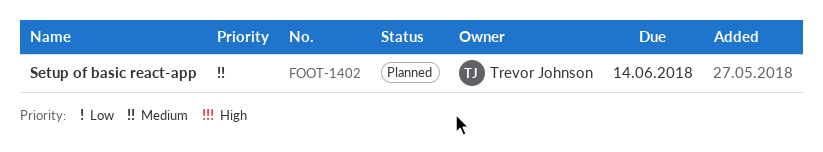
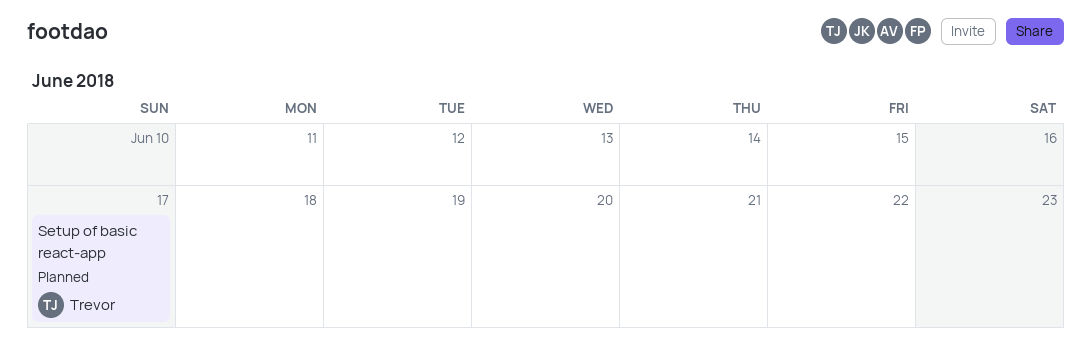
Setup of basic react-app, due: Jun 14 -> Jun 17

